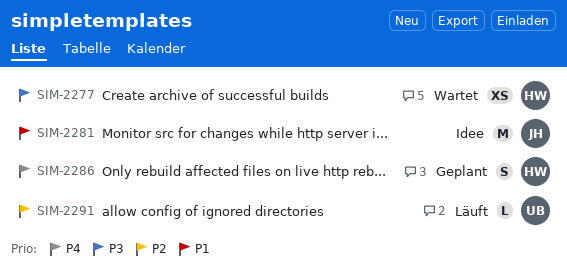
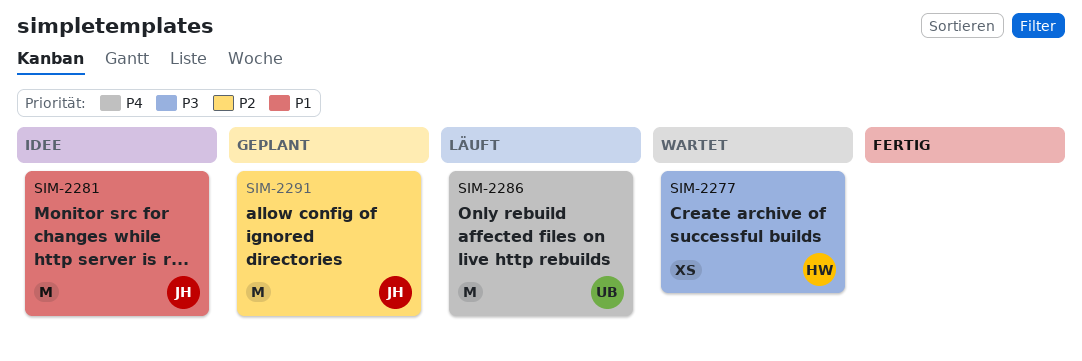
SIM-2286, status: Geplant -> Läuft
SIM-2286, owner: HW -> UB
SIM-2286, estimate: S -> M
SIM-2291, status: Läuft -> Geplant
SIM-2291, owner: UB -> JH
SIM-2291, estimate: L -> M

